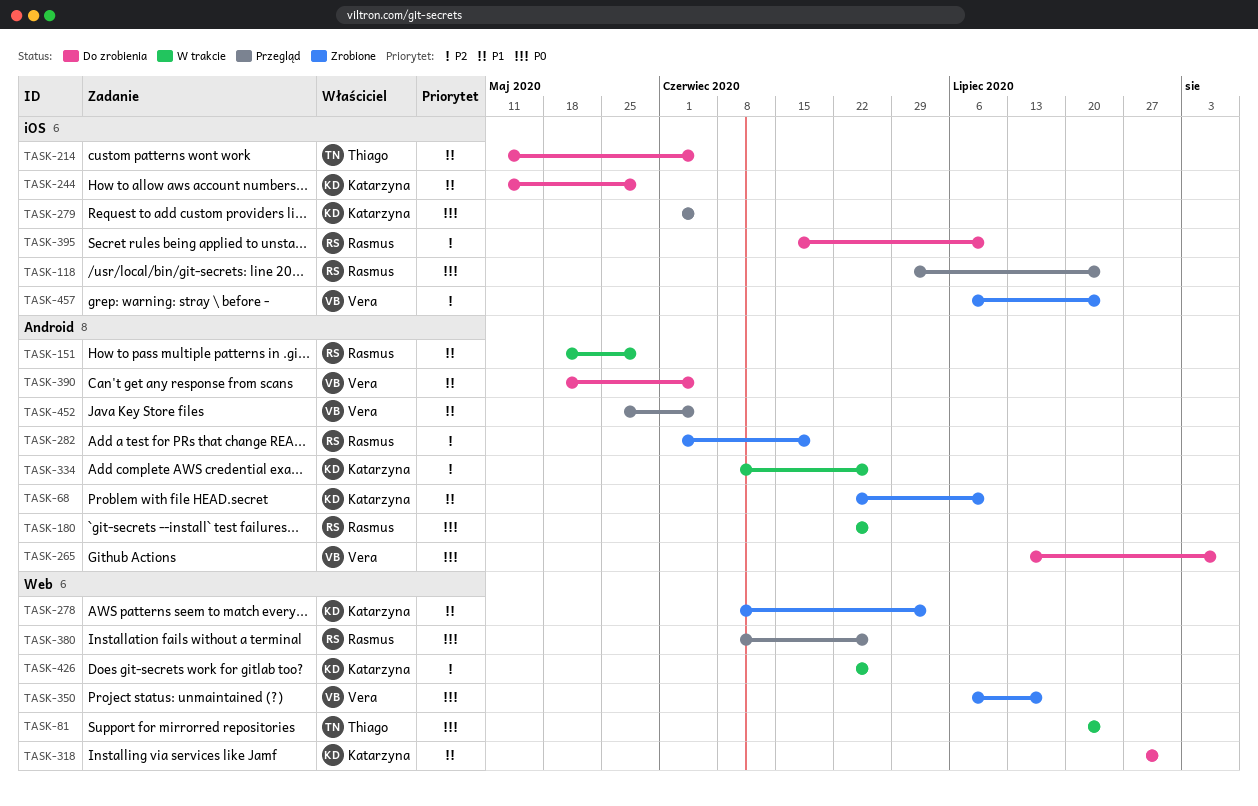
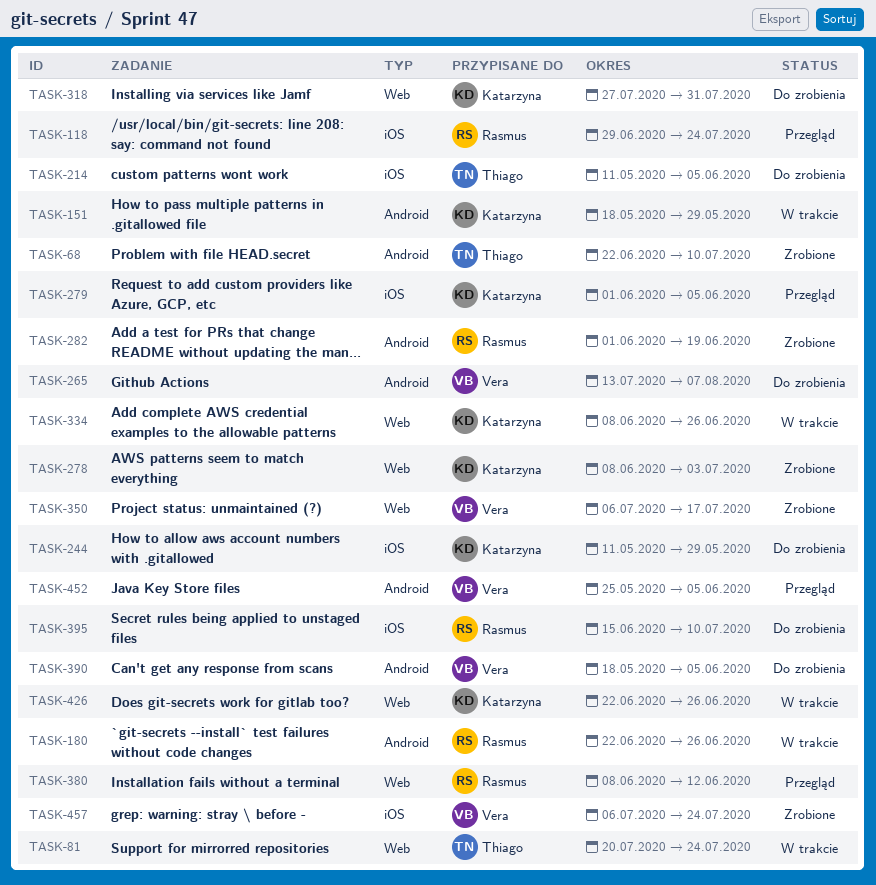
TASK-68, owner: Katarzyna -> Thiago
TASK-151, owner: Rasmus -> Katarzyna
TASK-334, label: Android -> Web
TASK-380, due: Jun 26 -> Jun 12

